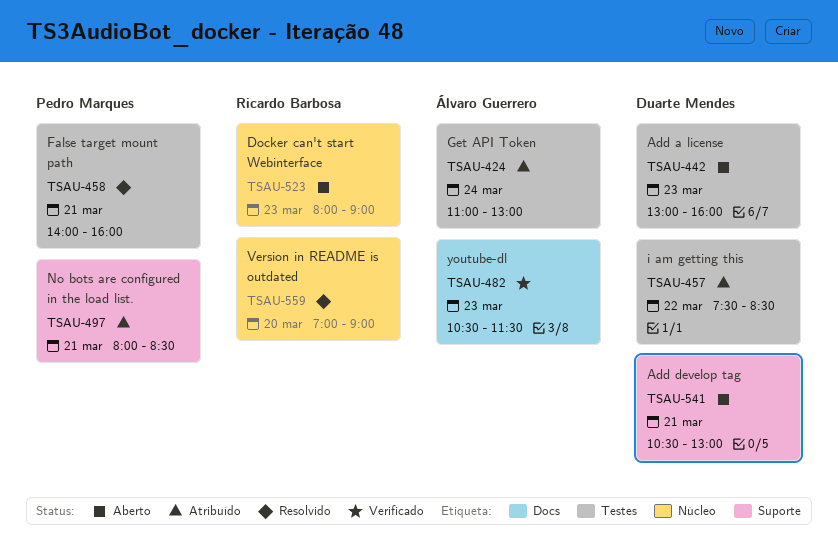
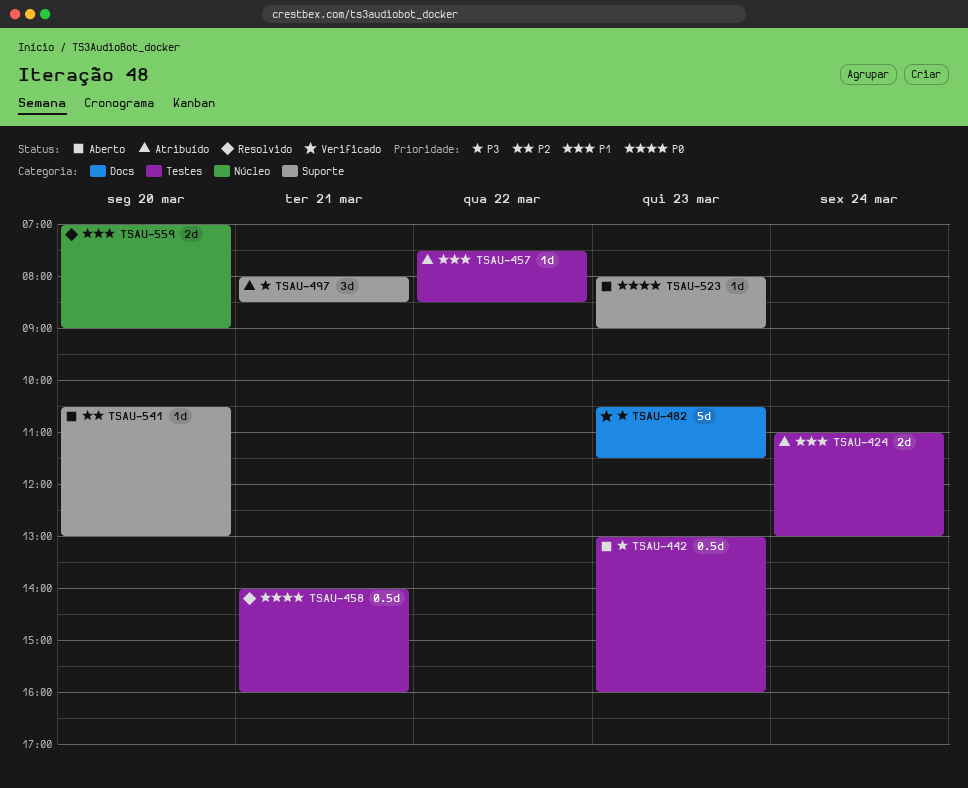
TSAU-523, label: Núcleo -> Suporte
TSAU-541, day: Mar 21 -> Mar 20

